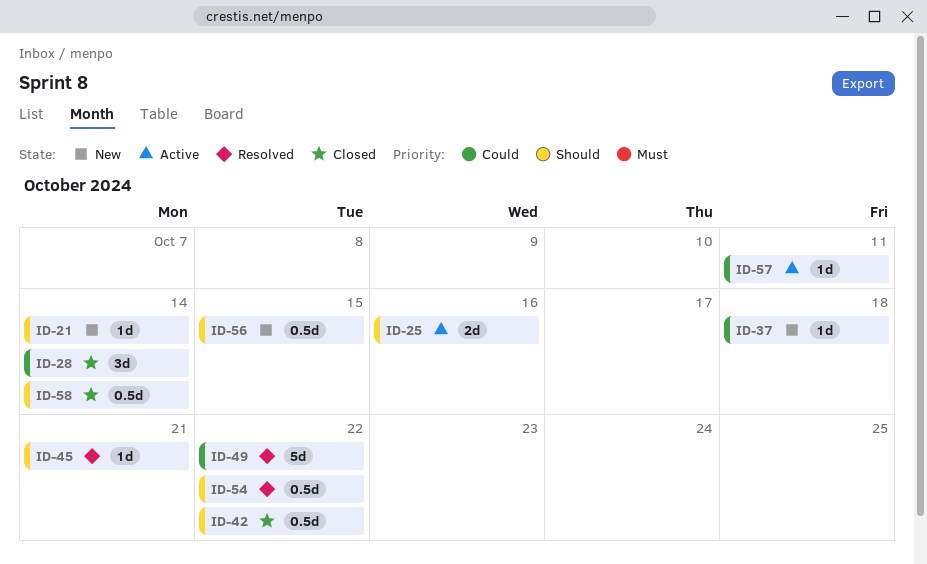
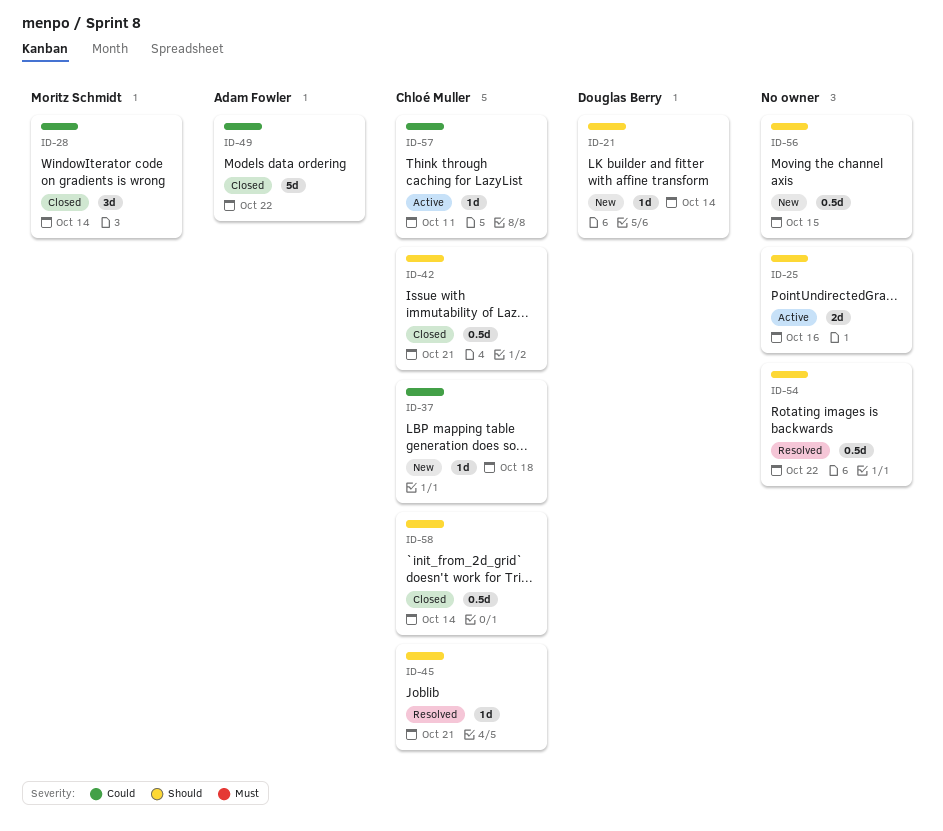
ID-42, due: Oct 22 -> Oct 21
ID-49, status: Resolved -> Closed

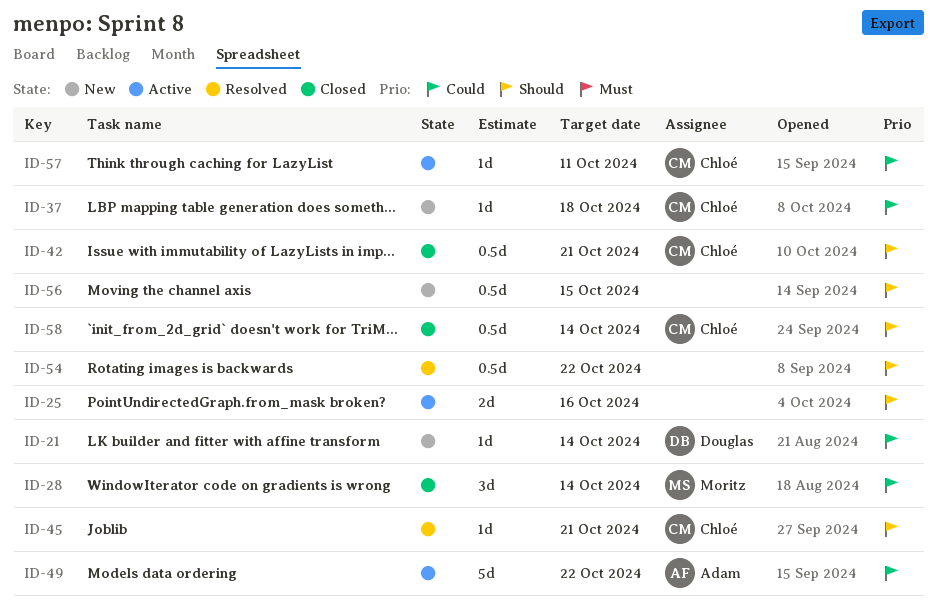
ID-21, priority: Should -> Could
ID-49, status: Closed -> Active

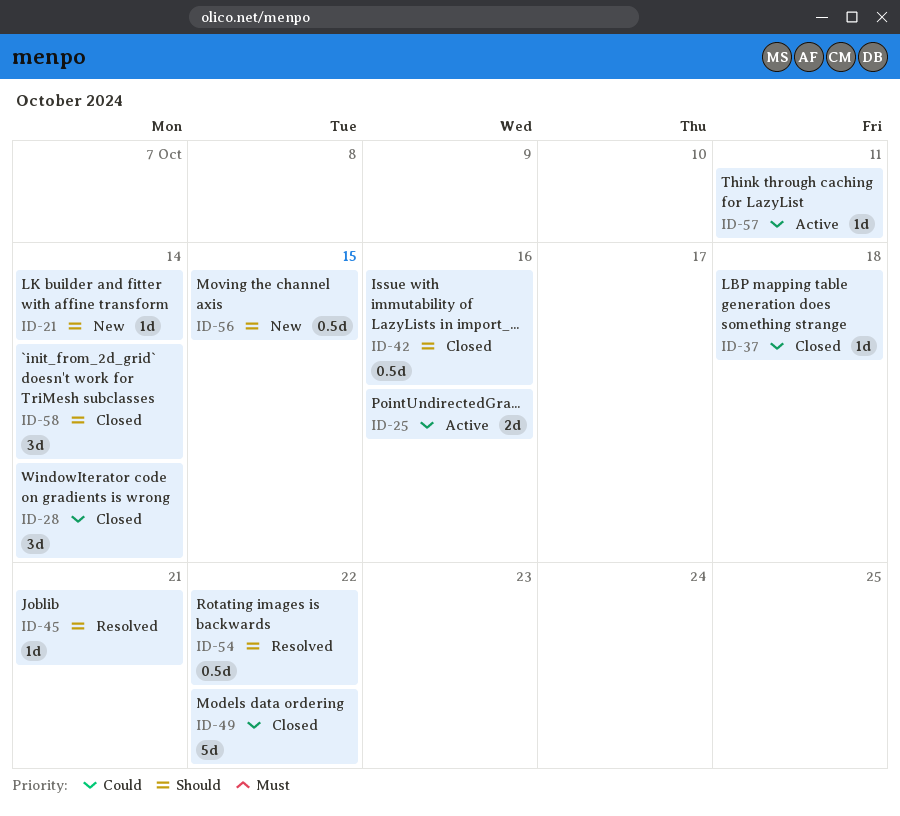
ID-21, priority: Could -> Should
ID-25, priority: Should -> Could
ID-37, status: New -> Closed
ID-42, due: Oct 21 -> Oct 16
ID-49, status: Active -> Closed
ID-58, estimate: 0.5d -> 3d

